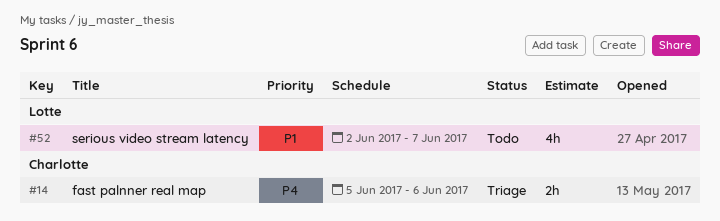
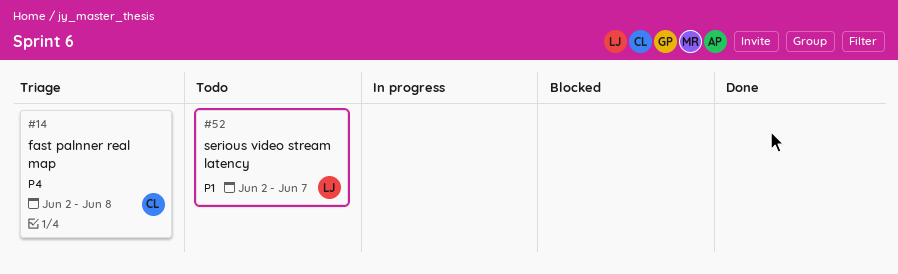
#14, start: Jun 5 -> Jun 2
#14, due: Jun 6 -> Jun 8

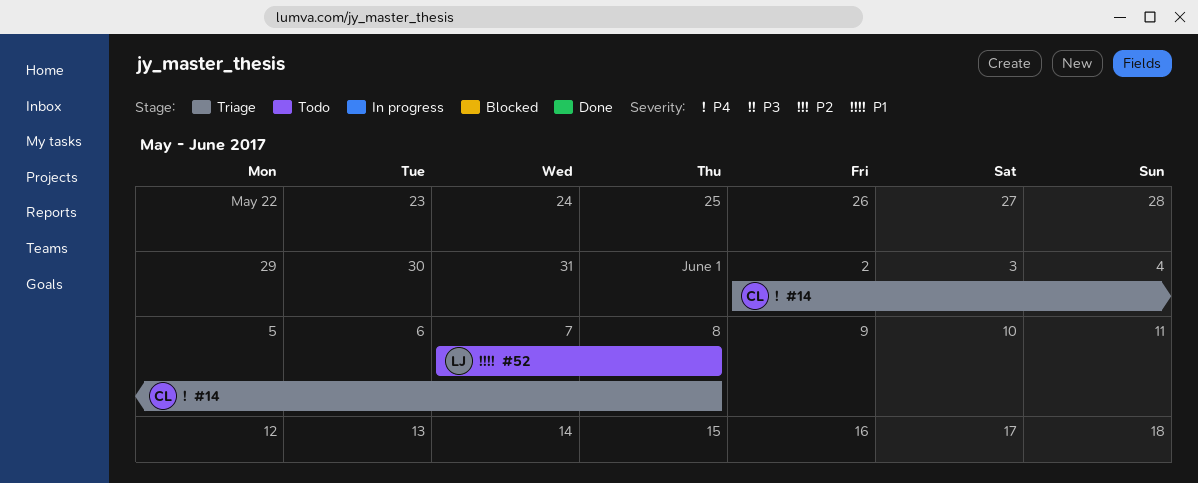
#52, start: Jun 2 -> Jun 7
#52, due: Jun 7 -> Jun 8

